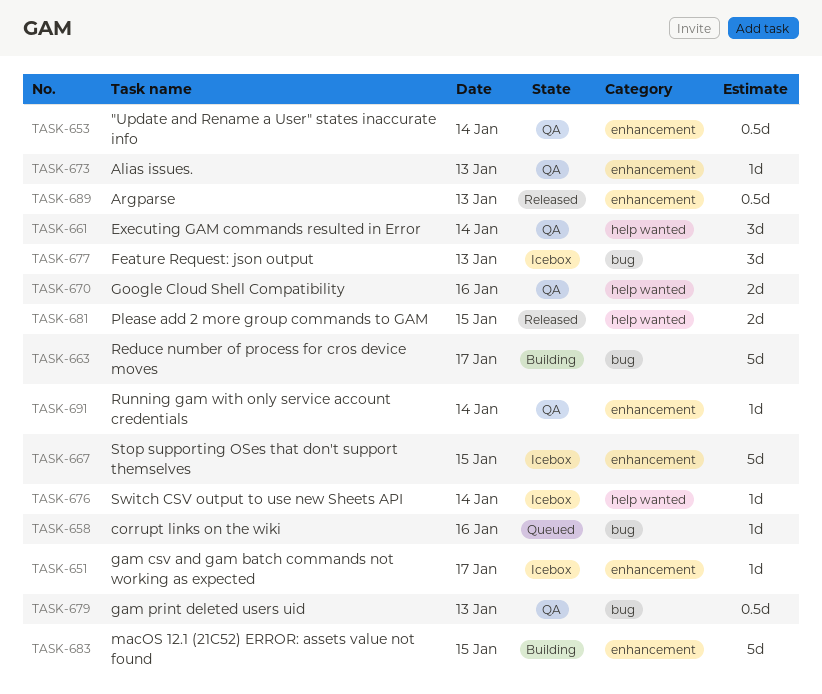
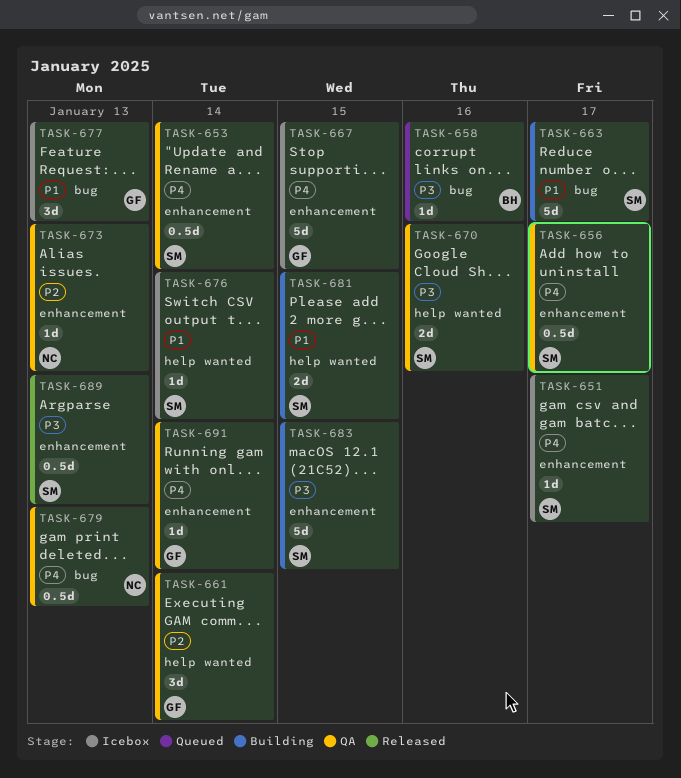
TASK-656: none -> present
TASK-681, status: Released -> Building

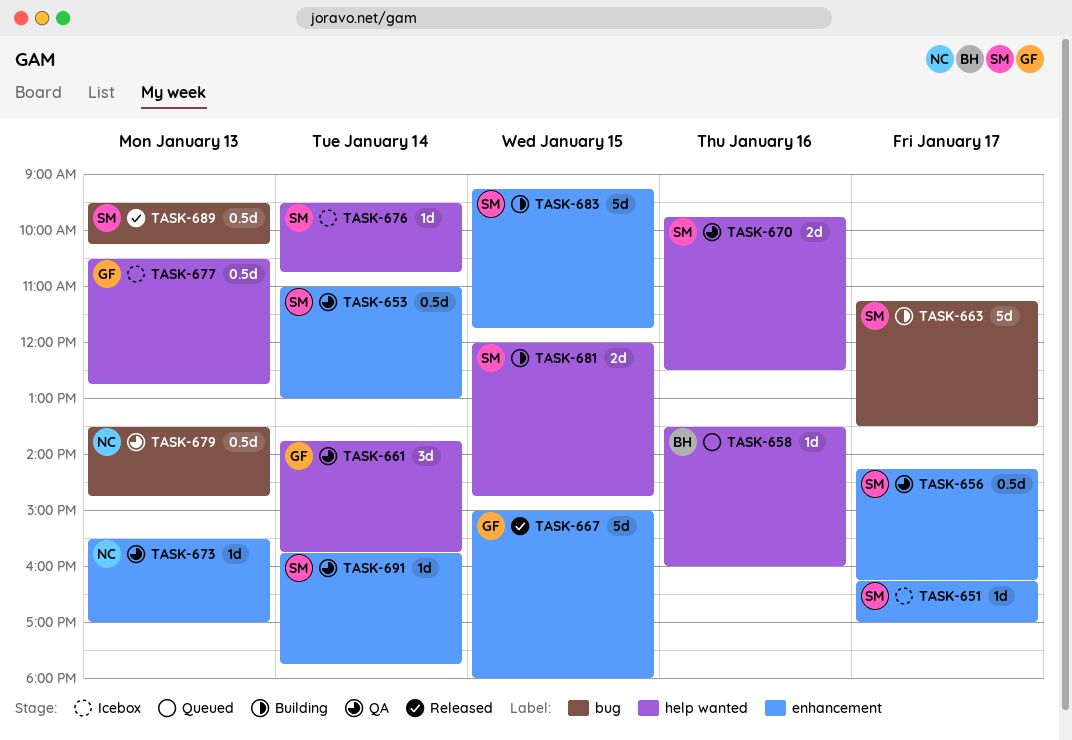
TASK-658, label: bug -> help wanted
TASK-667, status: Icebox -> Released
TASK-677, label: bug -> help wanted
TASK-677, estimate: 3d -> 0.5d
TASK-689, label: enhancement -> bug
TASK-691, owner: GF -> SM

